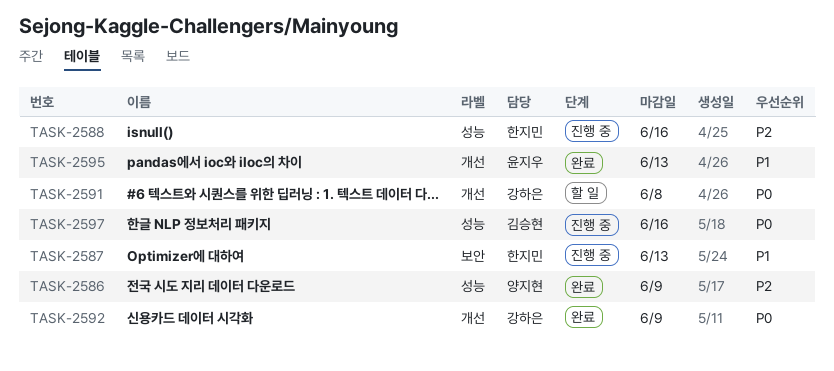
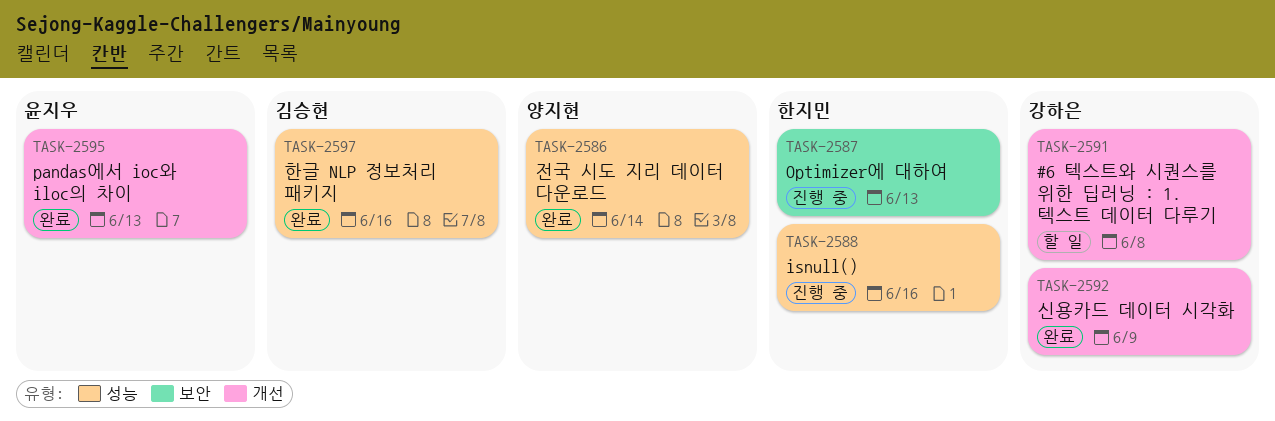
TASK-2586, due: Jun 9 -> Jun 14
TASK-2597, status: 진행 중 -> 완료

